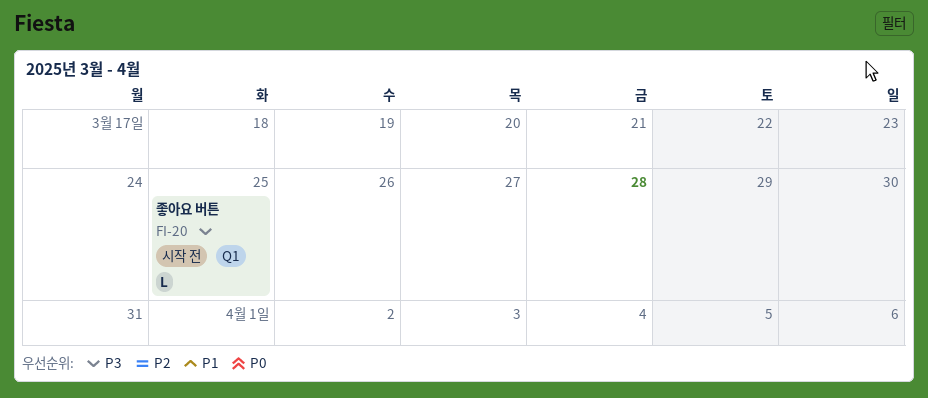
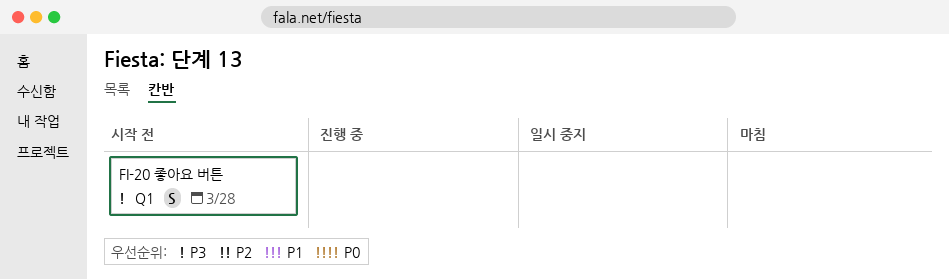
FI-20, estimate: L -> S
FI-20, due: Mar 25 -> Mar 28

